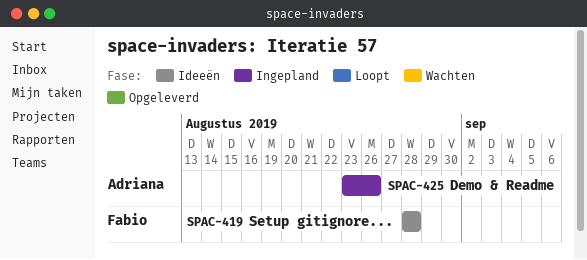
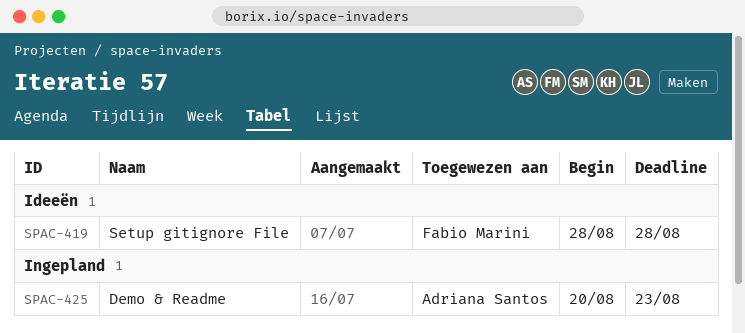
SPAC-425, start: Aug 23 -> Aug 20
SPAC-425, due: Aug 26 -> Aug 23

